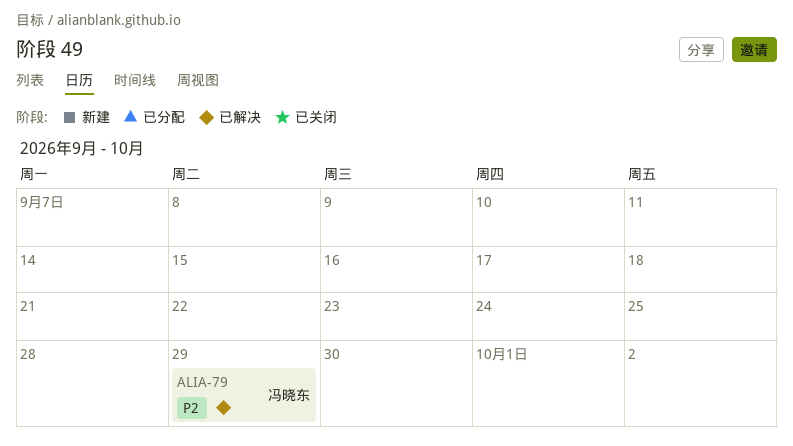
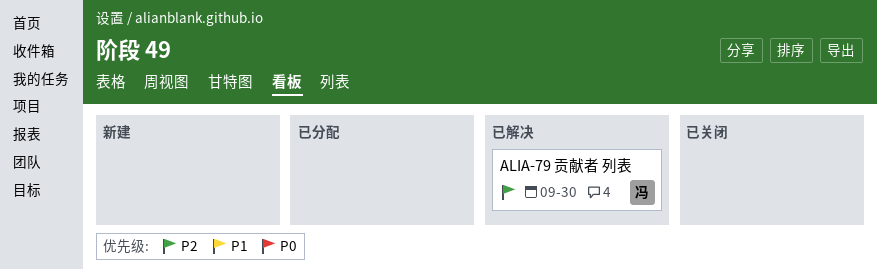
ALIA-79, due: Sep 29 -> Sep 30

